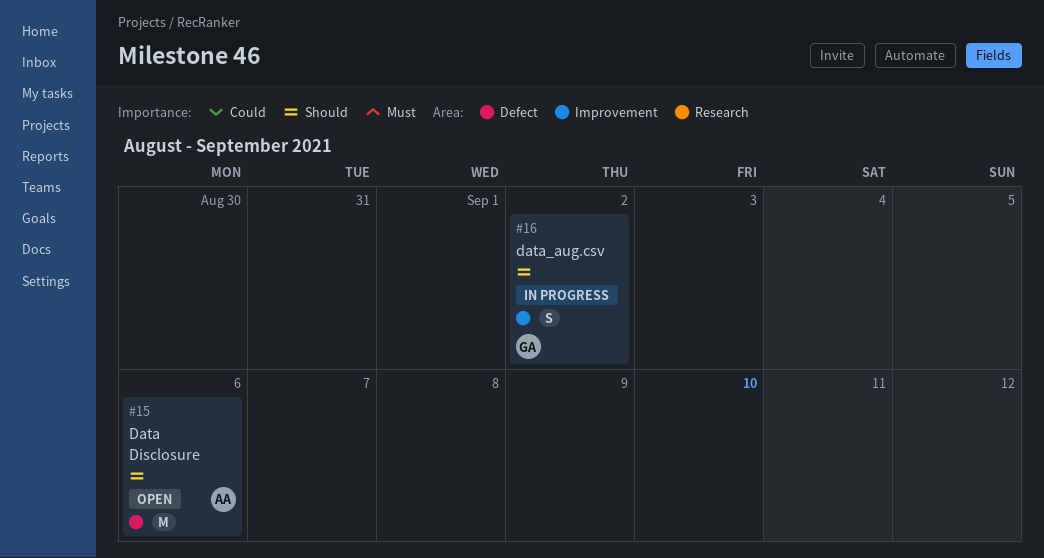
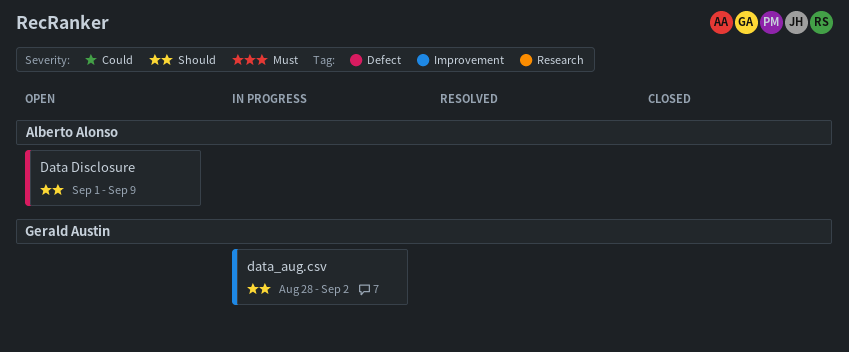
Data Disclosure, due: Sep 6 -> Sep 9

